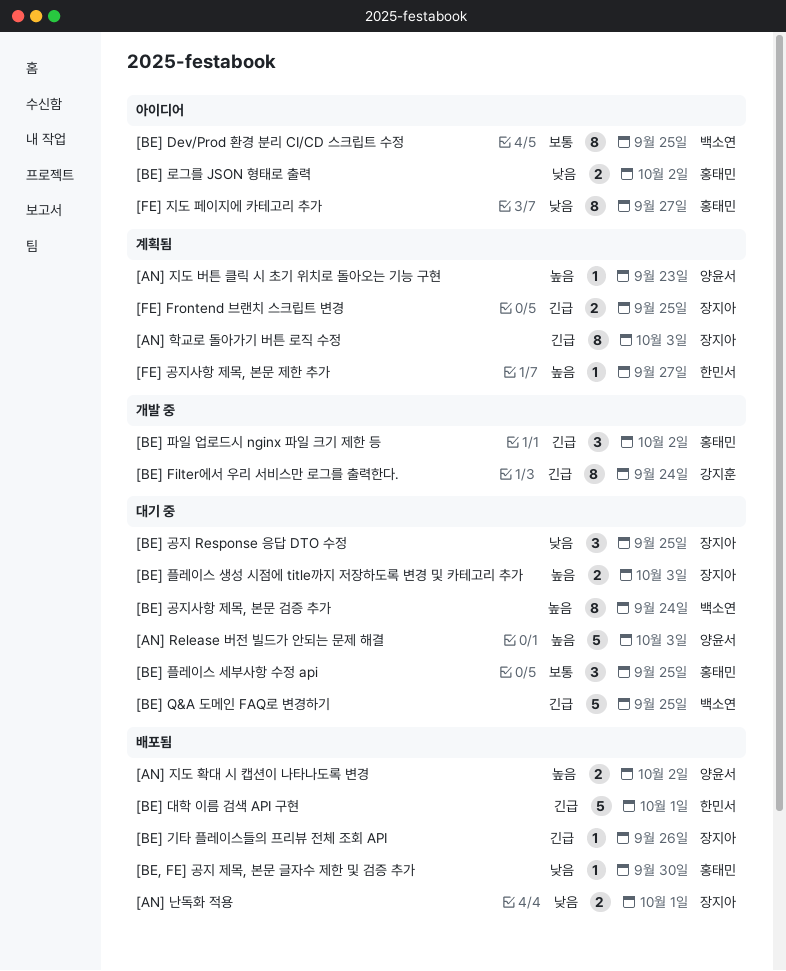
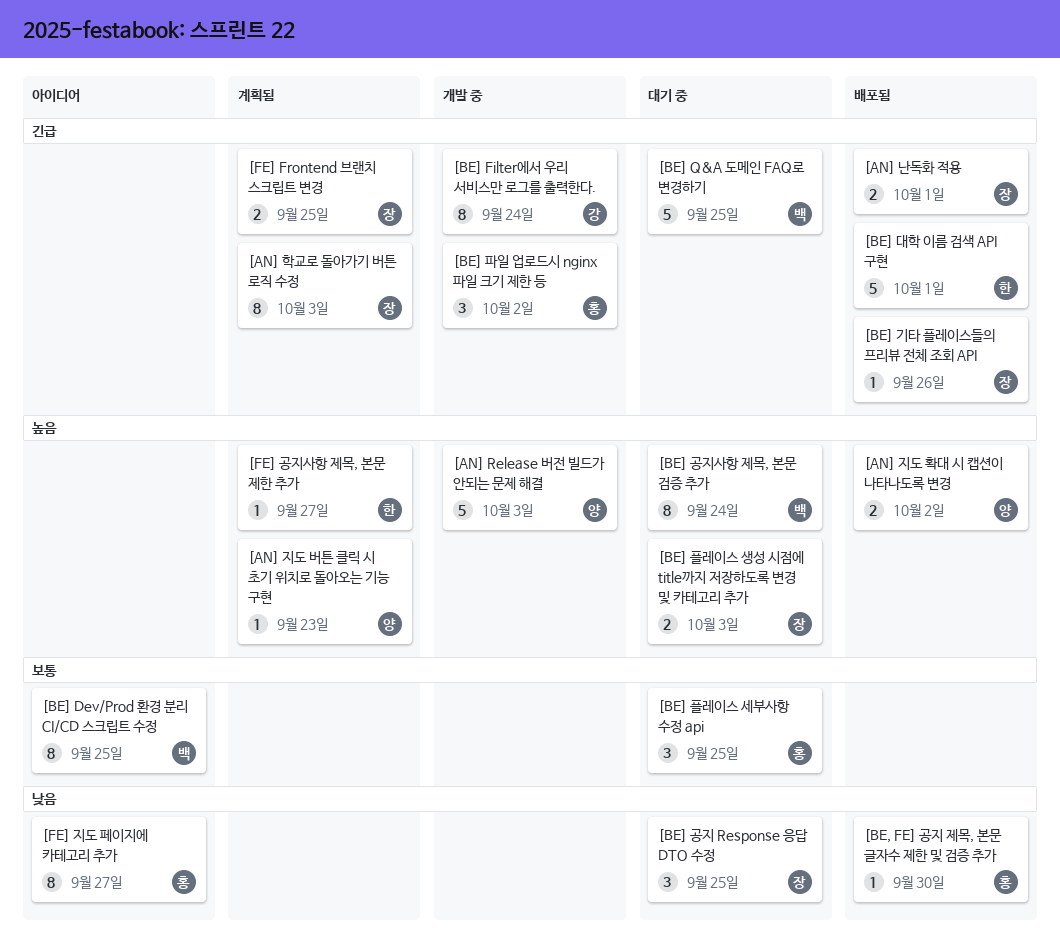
[AN] Release 버전 빌드가 안되는 문제 해결, status: 대기 중 -> 개발 중
[AN] 난독화 적용, priority: 낮음 -> 긴급
[BE] 로그를 JSON 형태로 출력: present -> none

